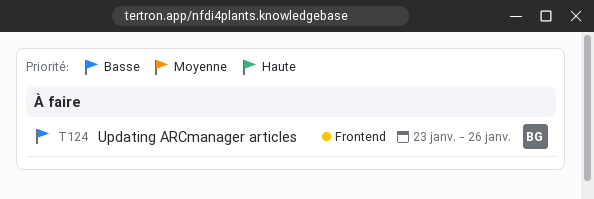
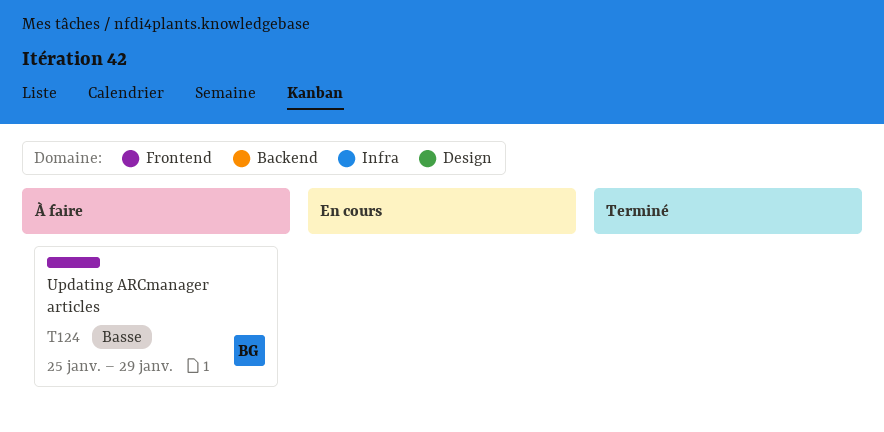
T124, start: Jan 23 -> Jan 25
T124, due: Jan 26 -> Jan 29

